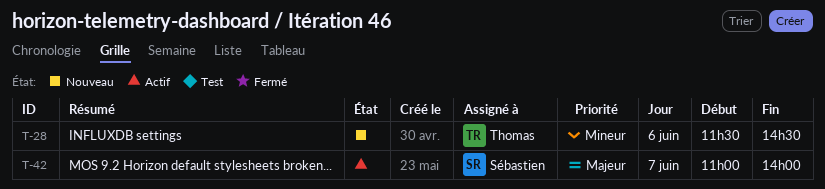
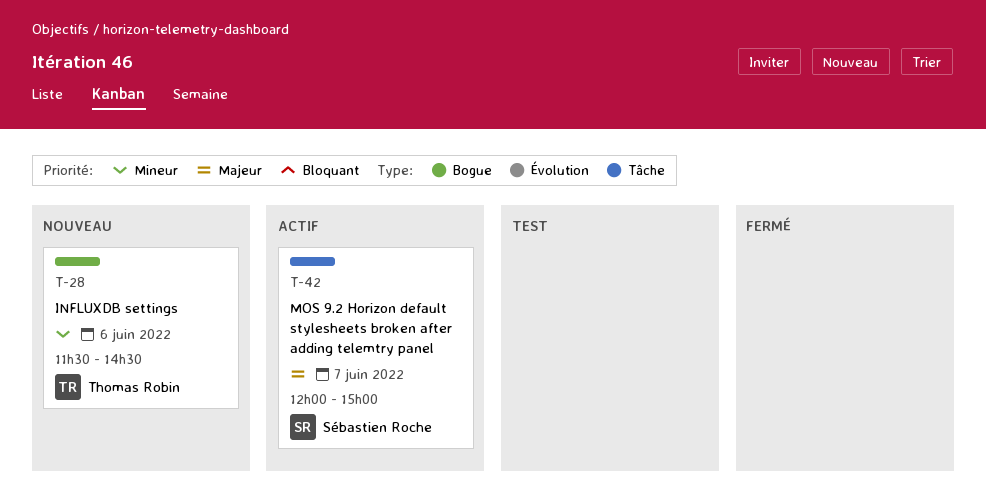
T-42, begins: 11:00 -> 12:00
T-42, ends: 14:00 -> 15:00

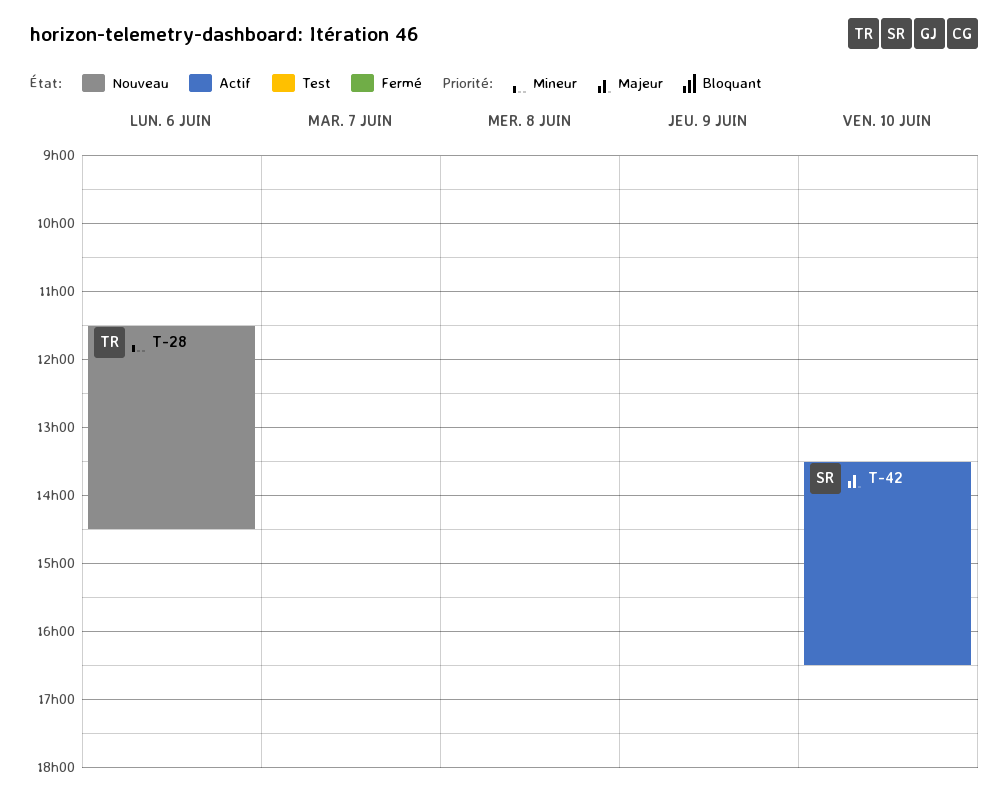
T-42, day: Jun 7 -> Jun 10
T-42, begins: 12:00 -> 13:30
T-42, ends: 15:00 -> 16:30

